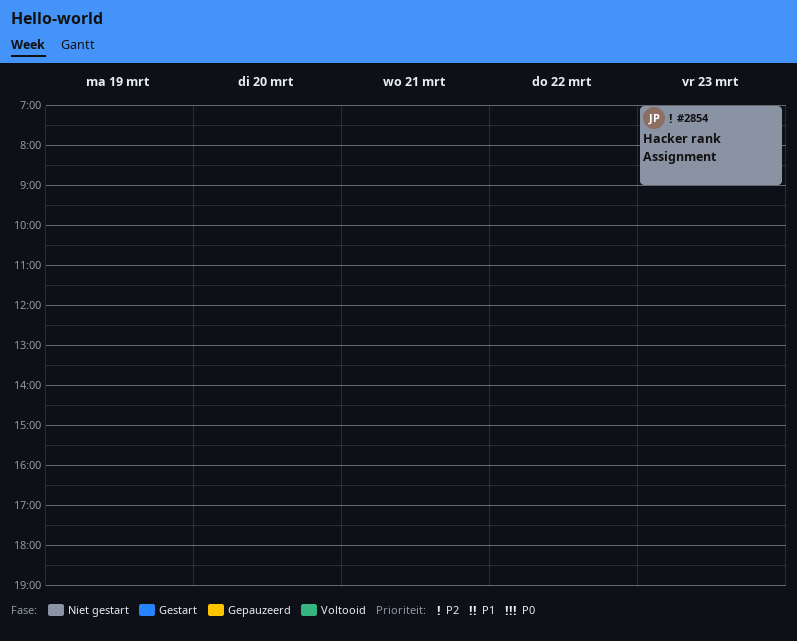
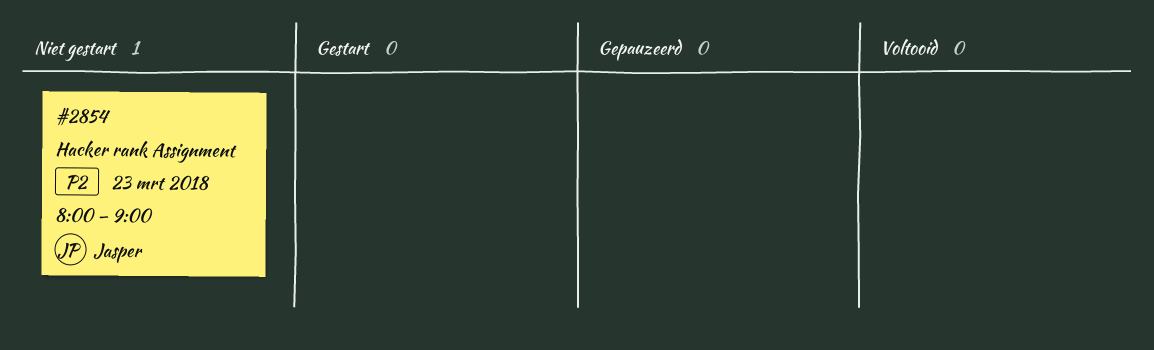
#2854, begins: 07:00 -> 08:00

